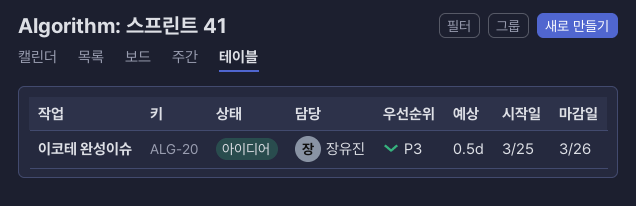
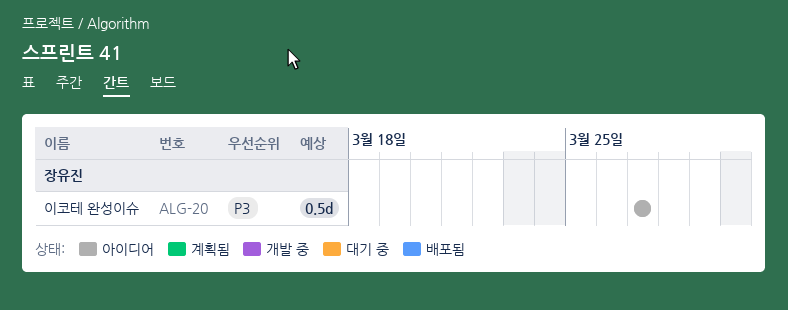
ALG-20, start: Mar 25 -> Mar 27
ALG-20, due: Mar 26 -> Mar 27

